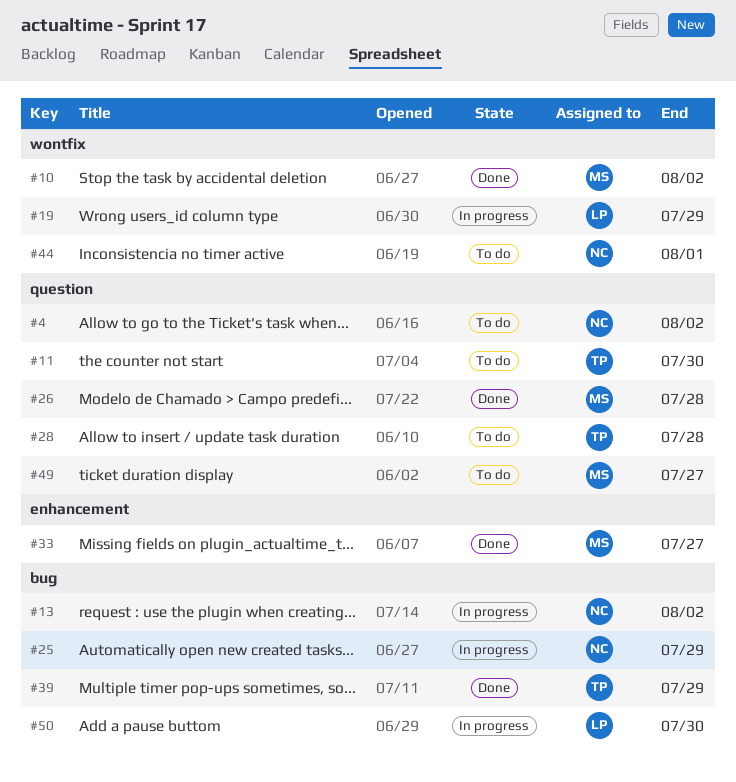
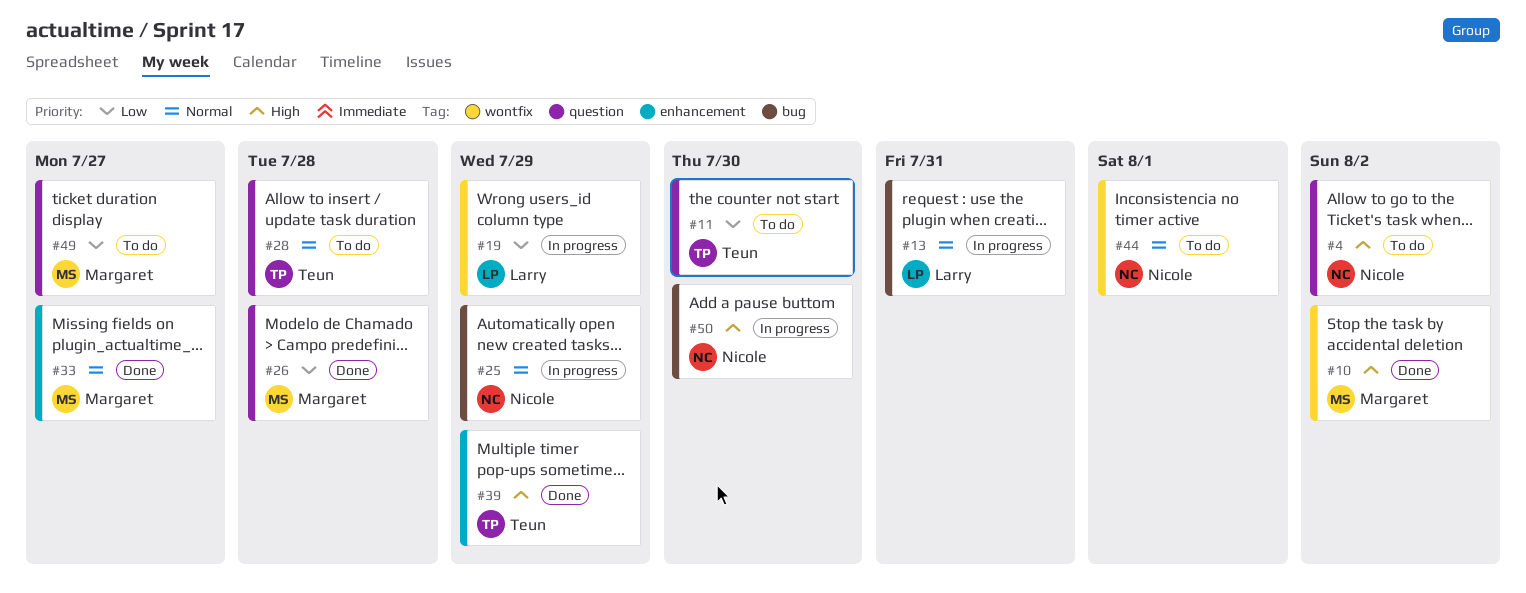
#13, owner: Nicole -> Larry
#13, due: Aug 2 -> Jul 31
#39, label: bug -> enhancement
#50, owner: Larry -> Nicole

